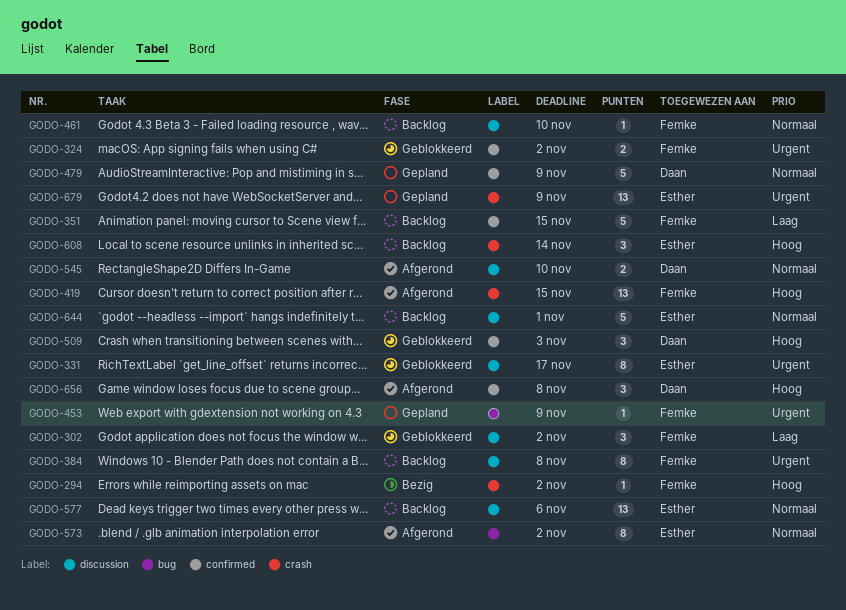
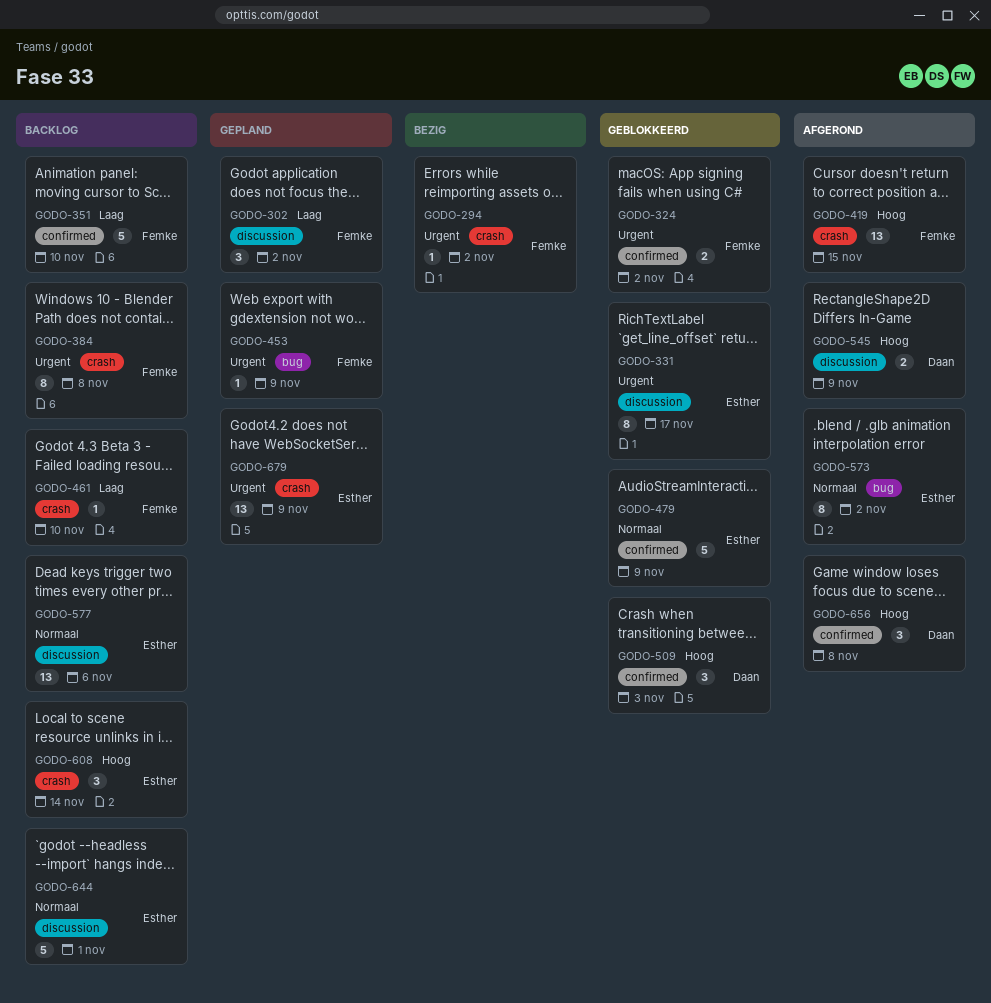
GODO-294, priority: Hoog -> Urgent
GODO-302, status: Geblokkeerd -> Gepland
GODO-351, due: Nov 15 -> Nov 10
GODO-384, label: discussion -> crash
GODO-461, priority: Normaal -> Laag
GODO-461, label: discussion -> crash
GODO-479, status: Gepland -> Geblokkeerd
GODO-479, owner: Daan -> Esther
GODO-545, priority: Normaal -> Hoog
GODO-545, due: Nov 10 -> Nov 9

